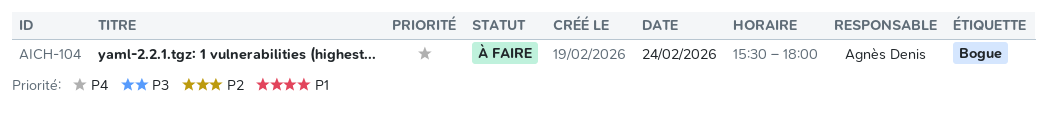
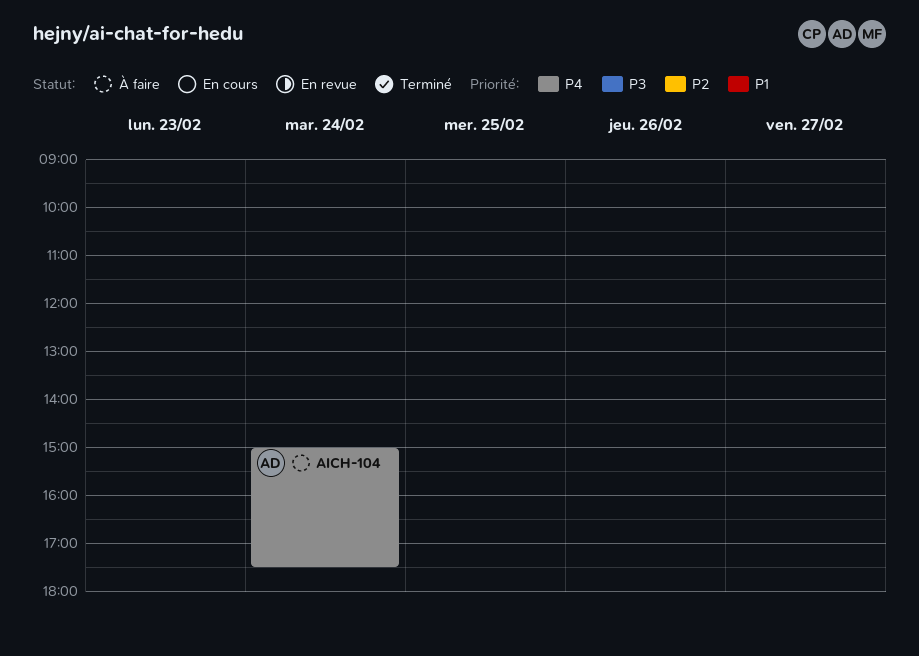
AICH-104, begins: 15:30 -> 15:00
AICH-104, ends: 18:00 -> 17:30

